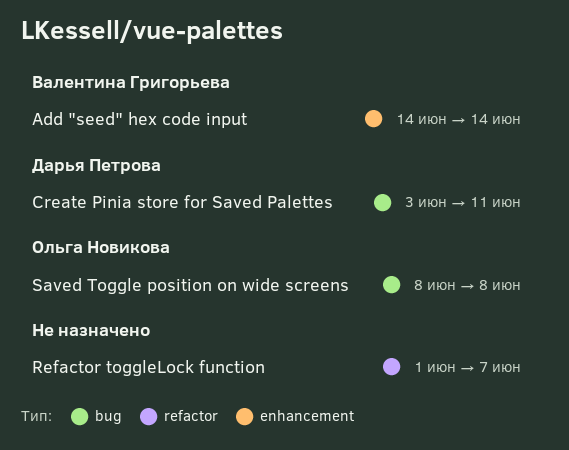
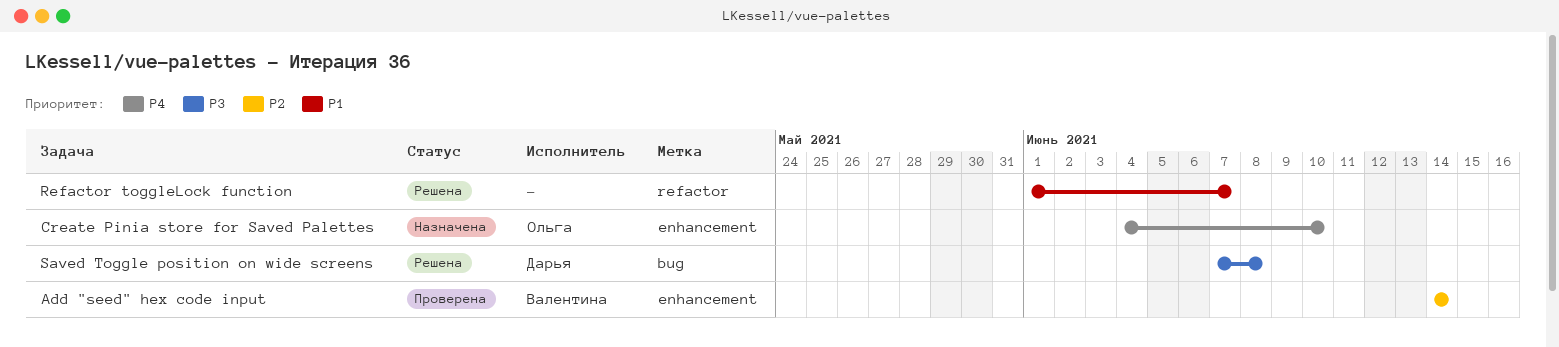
Create Pinia store for Saved Palettes, owner: Дарья Петрова -> Ольга Новикова
Create Pinia store for Saved Palettes, label: bug -> enhancement
Create Pinia store for Saved Palettes, start: Jun 3 -> Jun 4
Create Pinia store for Saved Palettes, due: Jun 11 -> Jun 10
Saved Toggle position on wide screens, owner: Ольга Новикова -> Дарья Петрова
Saved Toggle position on wide screens, start: Jun 8 -> Jun 7

